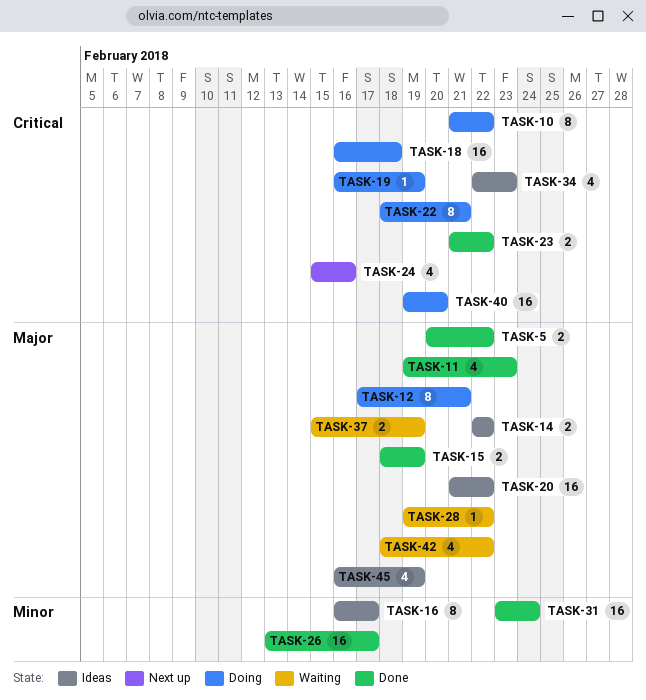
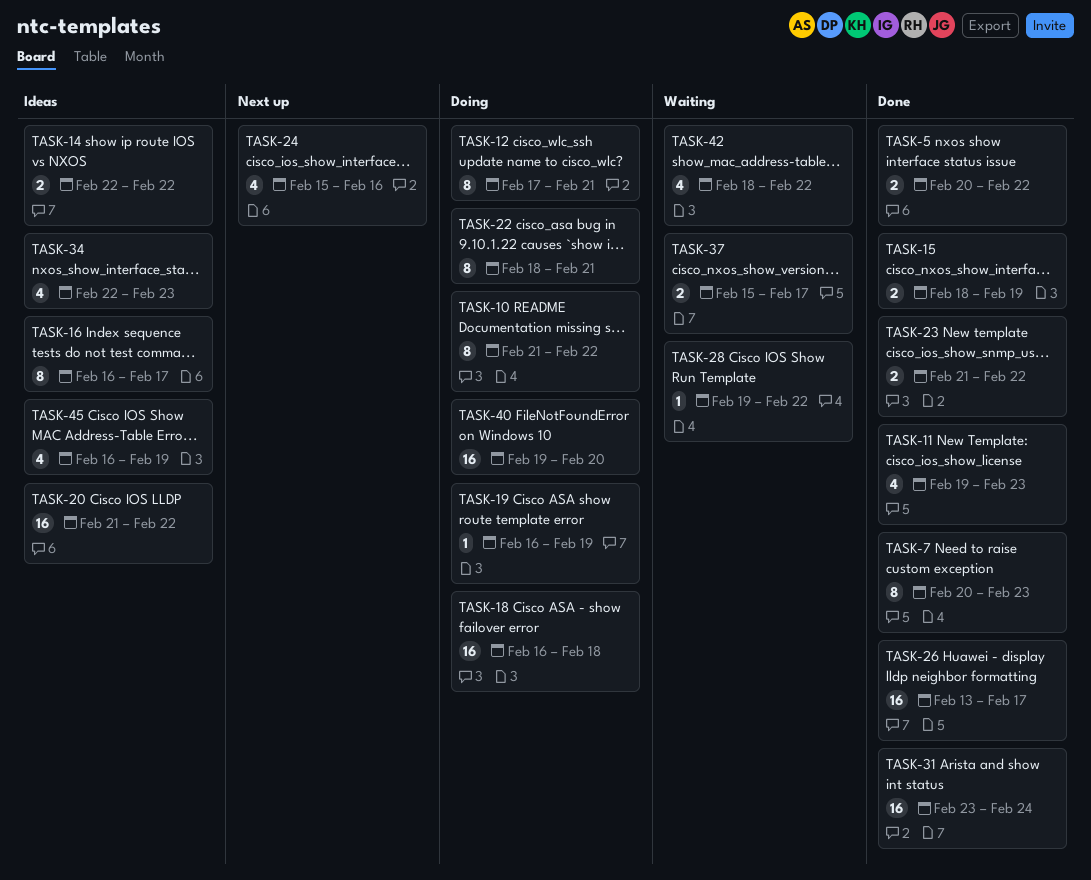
TASK-7: none -> present
TASK-37, due: Feb 19 -> Feb 17

